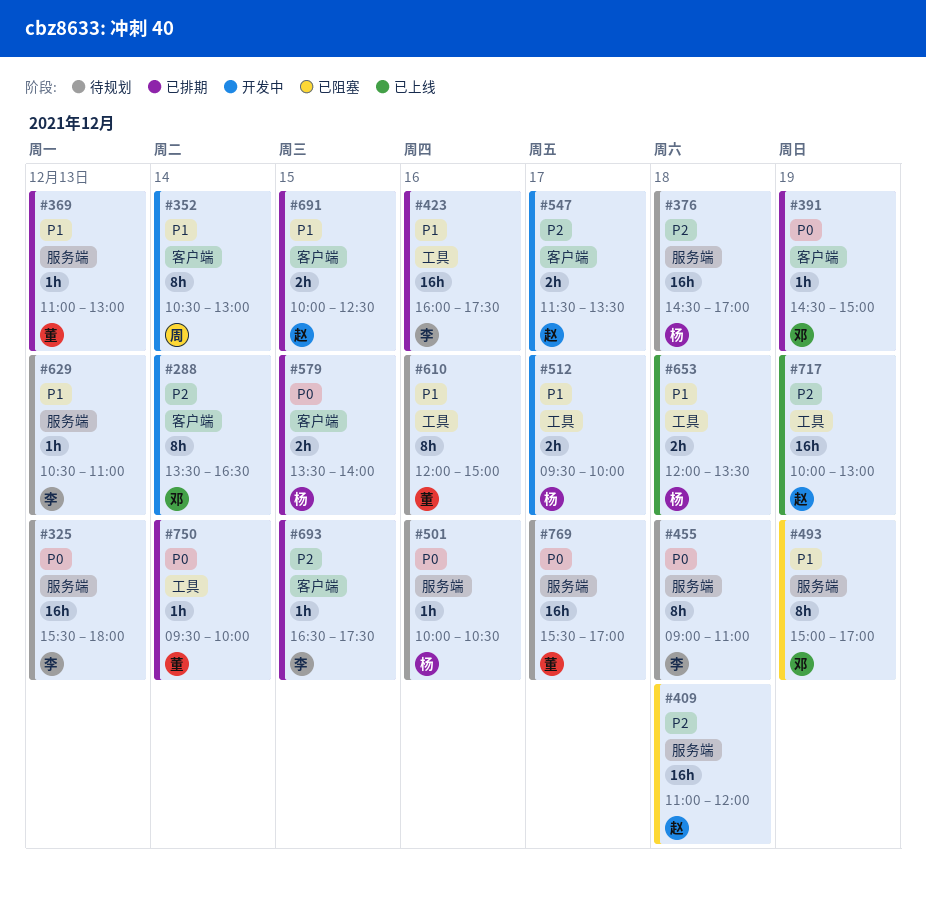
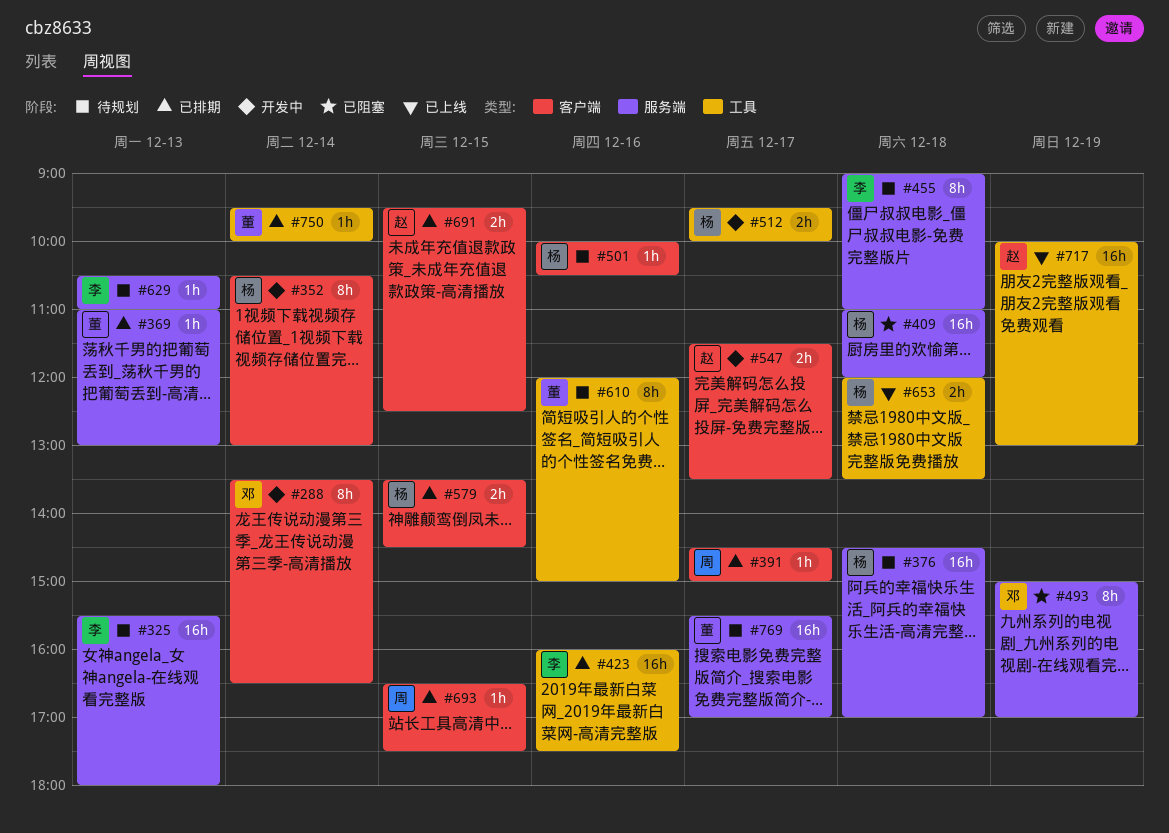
#352, owner: 周 -> 杨
#391, owner: 邓 -> 周
#391, day: Dec 19 -> Dec 17
#409, owner: 赵 -> 杨
#501, label: 服务端 -> 客户端
#579, ends: 14:00 -> 14:30
#691, begins: 10:00 -> 09:30
#693, owner: 李 -> 周

